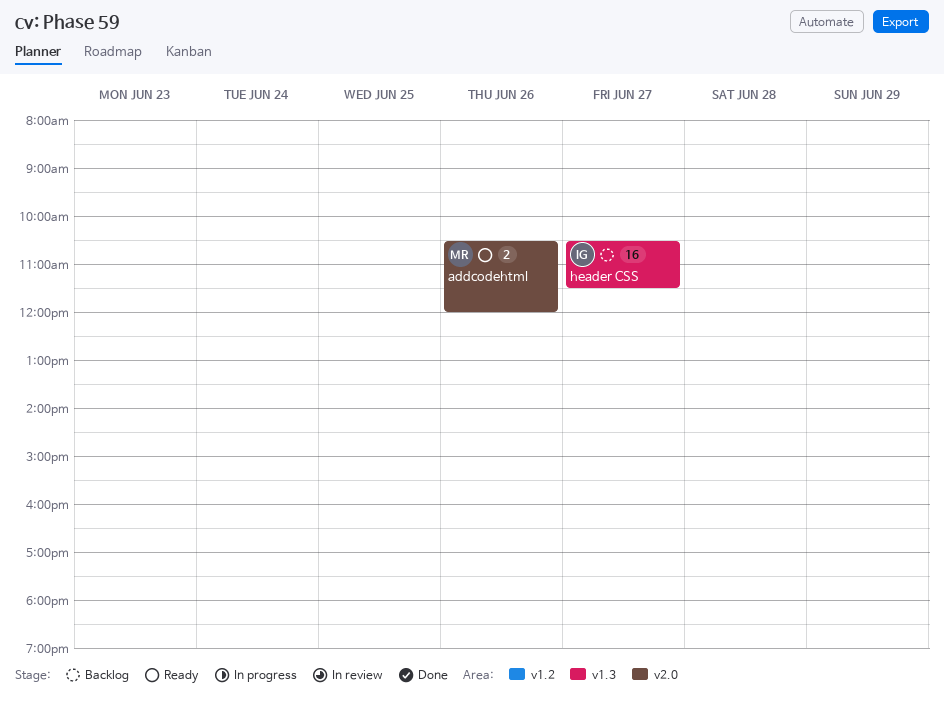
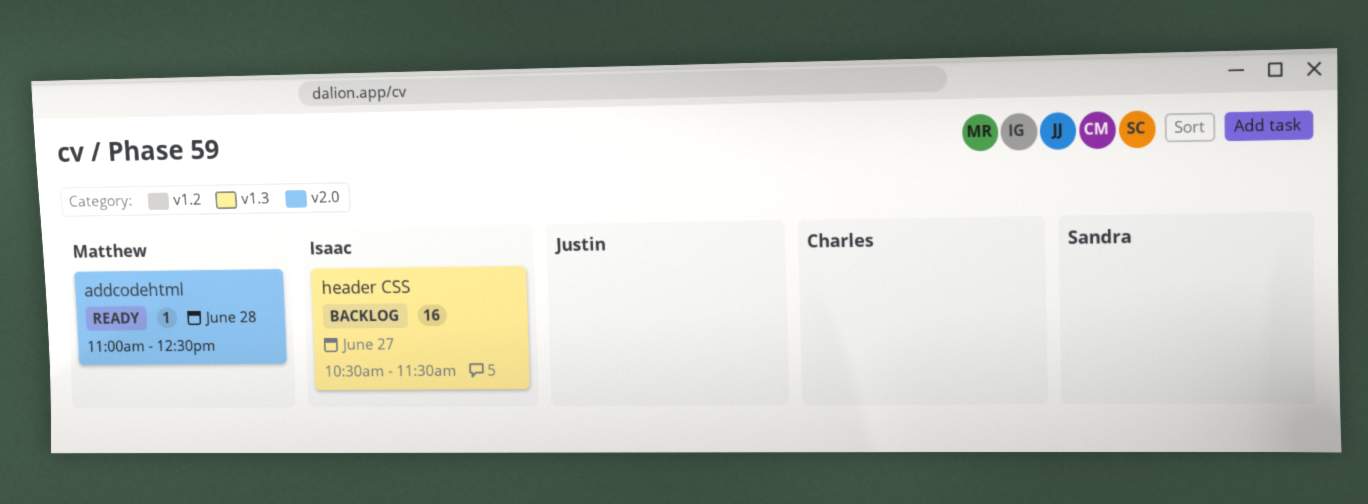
addcodehtml, estimate: 2 -> 1
addcodehtml, day: Jun 26 -> Jun 28
addcodehtml, begins: 10:30 -> 11:00
addcodehtml, ends: 12:00 -> 12:30

